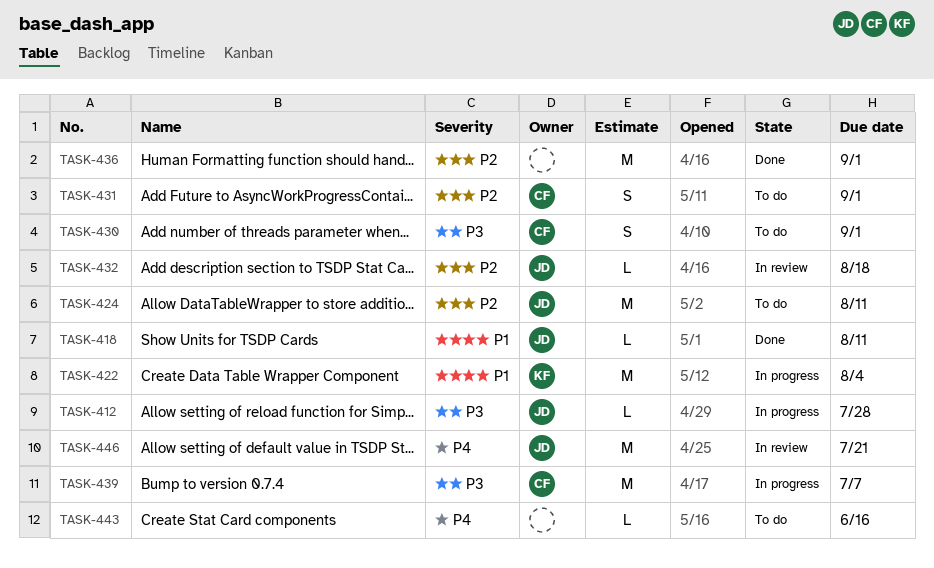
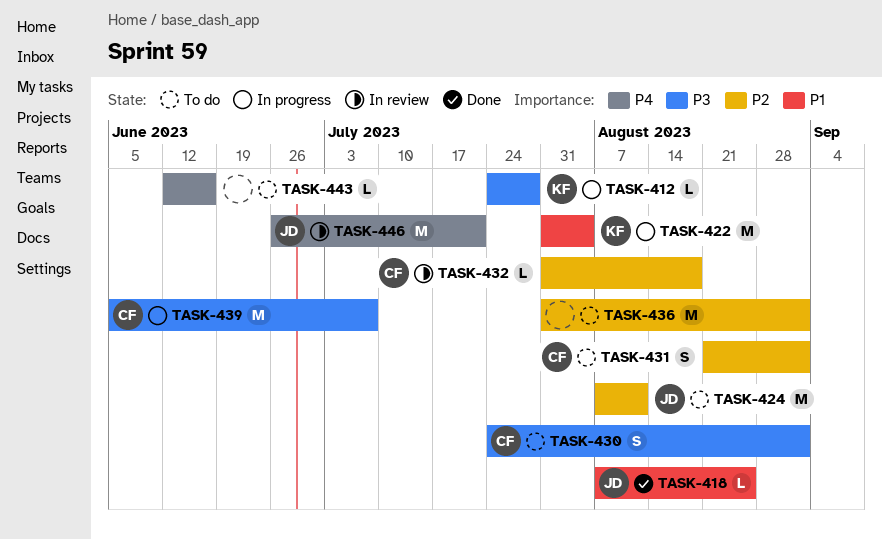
TASK-412, owner: JD -> KF
TASK-418, due: Aug 11 -> Aug 25
TASK-432, owner: JD -> CF
TASK-436, status: Done -> To do

